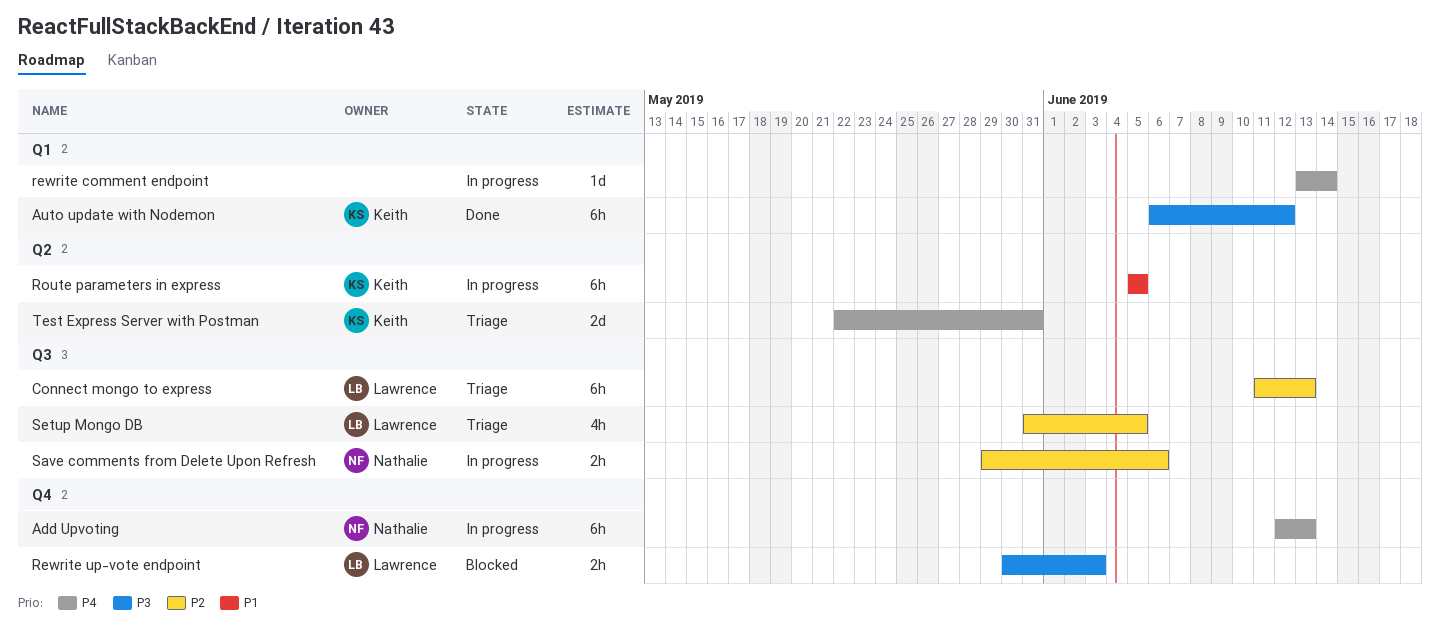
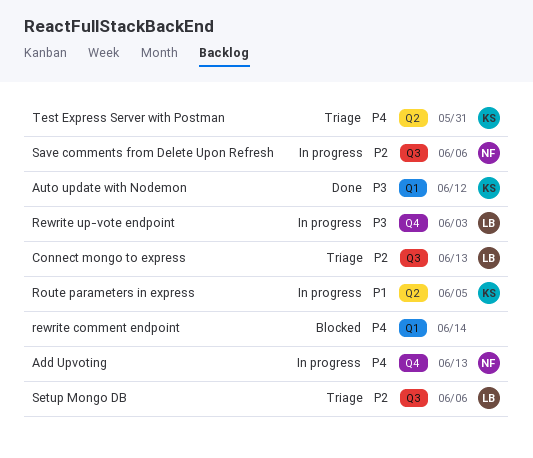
rewrite comment endpoint, status: In progress -> Blocked
Rewrite up-vote endpoint, status: Blocked -> In progress
Setup Mongo DB, due: Jun 5 -> Jun 6

